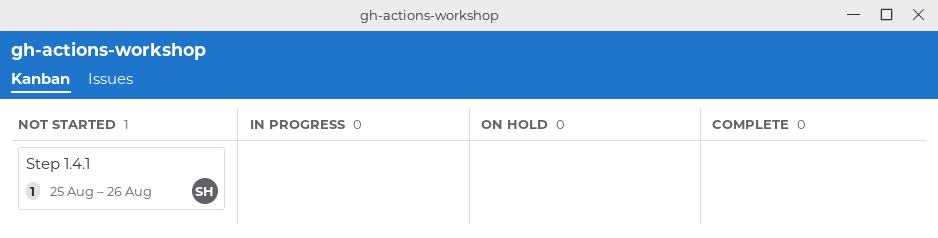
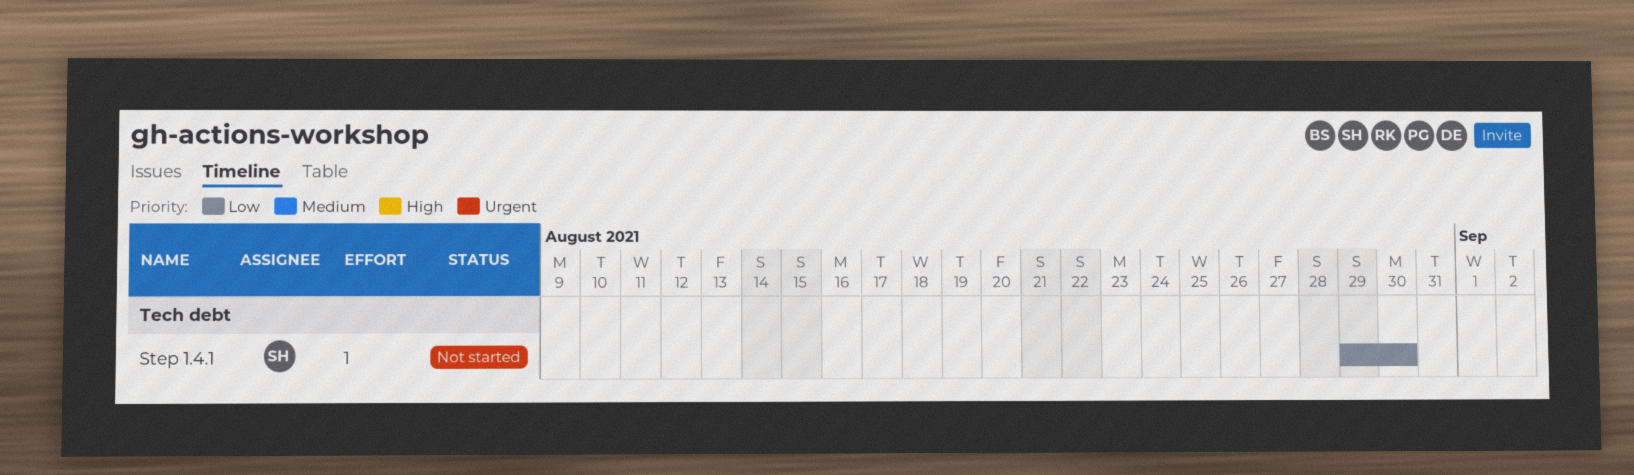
Step 1.4.1, start: Aug 25 -> Aug 29
Step 1.4.1, due: Aug 26 -> Aug 30

